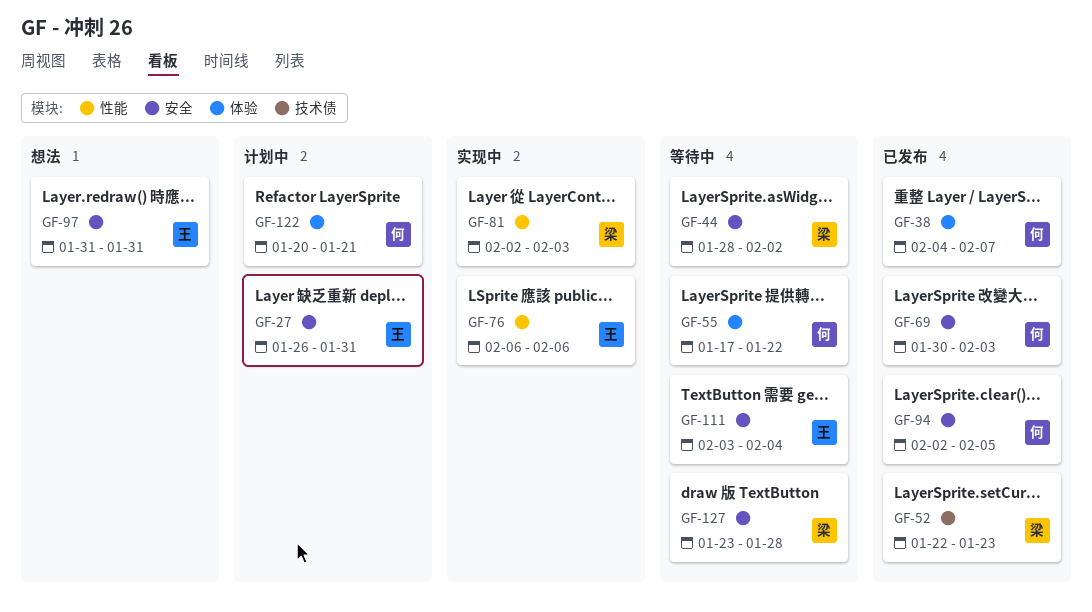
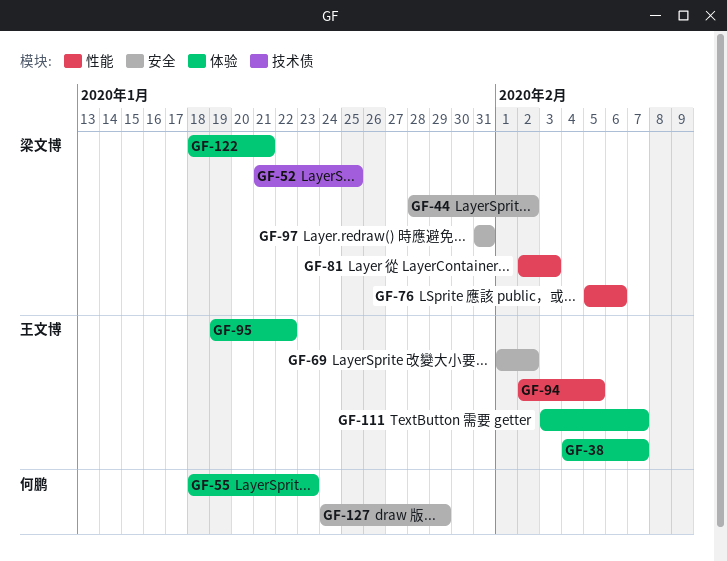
GF-27: present -> none
GF-38, owner: 何鹏 -> 王文博
GF-52, start: Jan 22 -> Jan 21
GF-52, due: Jan 23 -> Jan 25
GF-55, start: Jan 17 -> Jan 18
GF-55, due: Jan 22 -> Jan 23
GF-69, owner: 何鹏 -> 王文博
GF-69, start: Jan 30 -> Feb 1
GF-69, due: Feb 3 -> Feb 2
GF-76, owner: 王文博 -> 梁文博
GF-76, start: Feb 6 -> Feb 5
GF-94, owner: 何鹏 -> 王文博
GF-94, label: 安全 -> 性能
GF-95: none -> present
GF-97, owner: 王文博 -> 梁文博
GF-111, label: 安全 -> 体验
GF-111, due: Feb 4 -> Feb 7
GF-122, owner: 何鹏 -> 梁文博
GF-122, start: Jan 20 -> Jan 18
GF-127, owner: 梁文博 -> 何鹏
GF-127, start: Jan 23 -> Jan 24
GF-127, due: Jan 28 -> Jan 29

